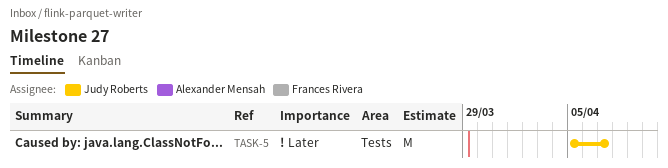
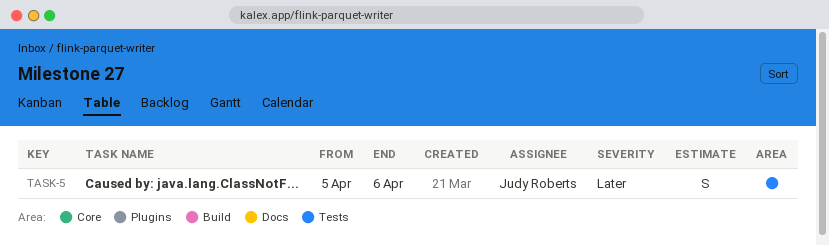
TASK-5, estimate: M -> S
TASK-5, due: Apr 7 -> Apr 6

